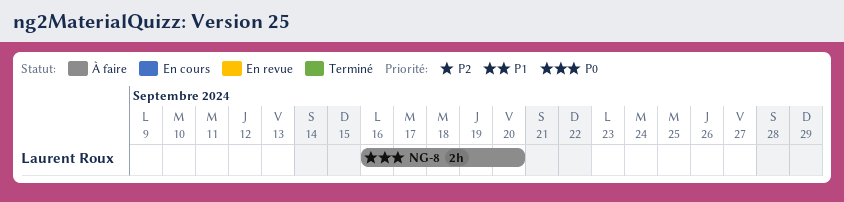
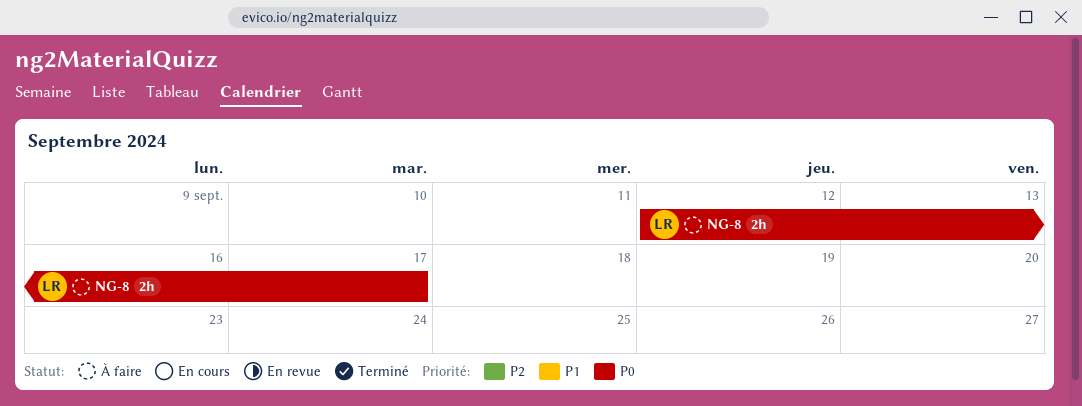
NG-8, start: Sep 16 -> Sep 12
NG-8, due: Sep 20 -> Sep 17

